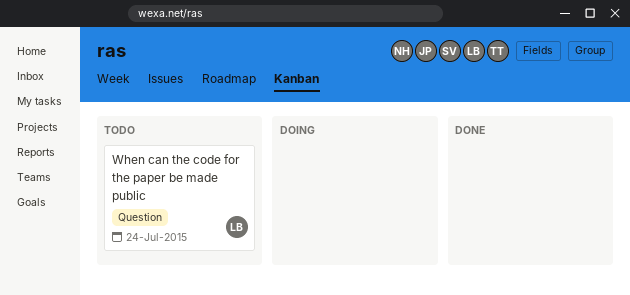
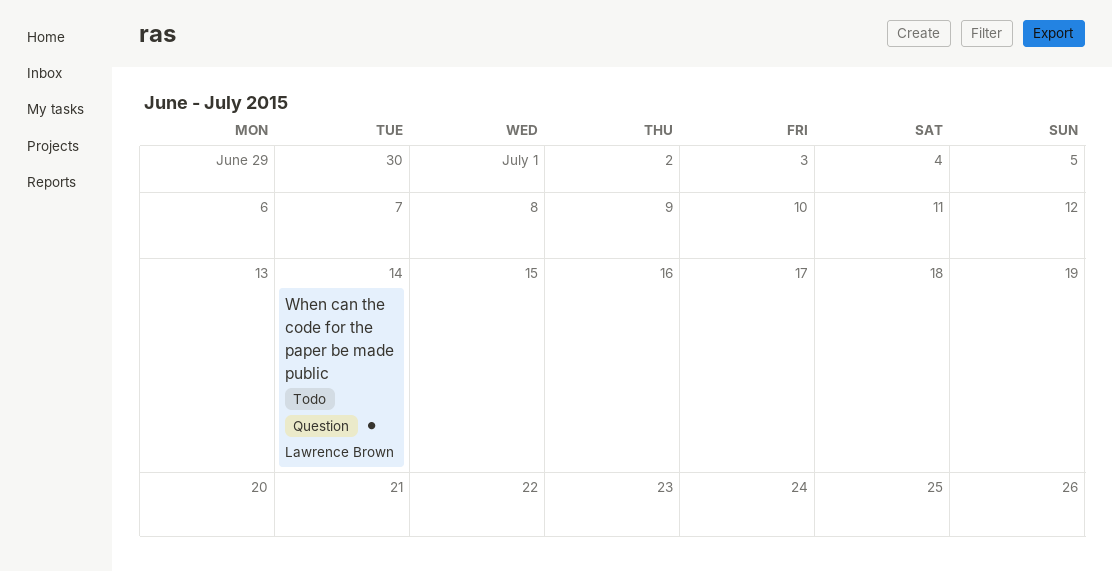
When can the code for the paper be made public, due: Jul 24 -> Jul 14

